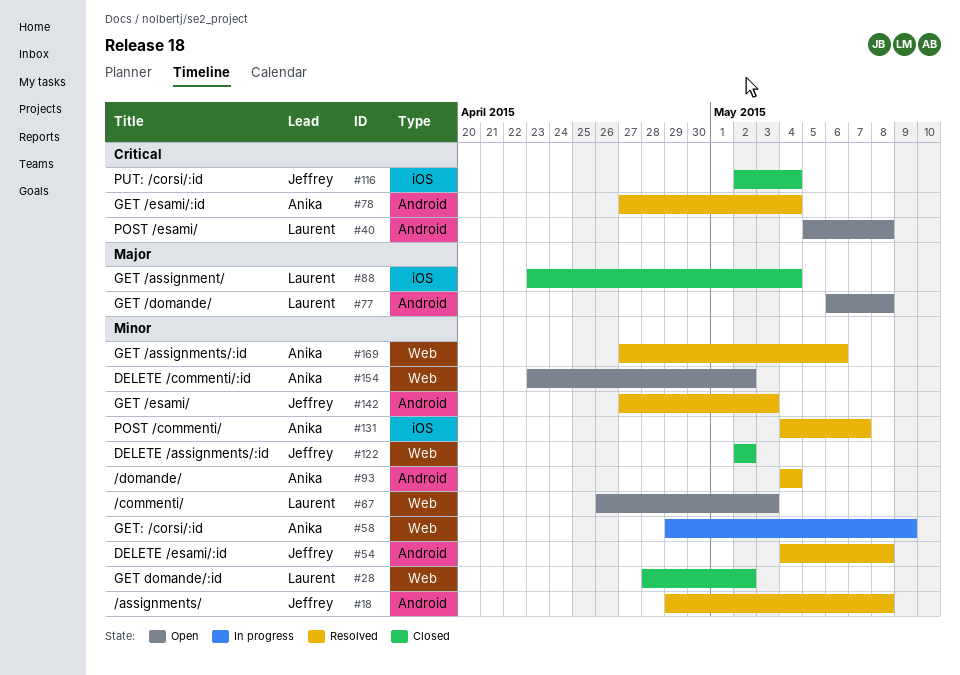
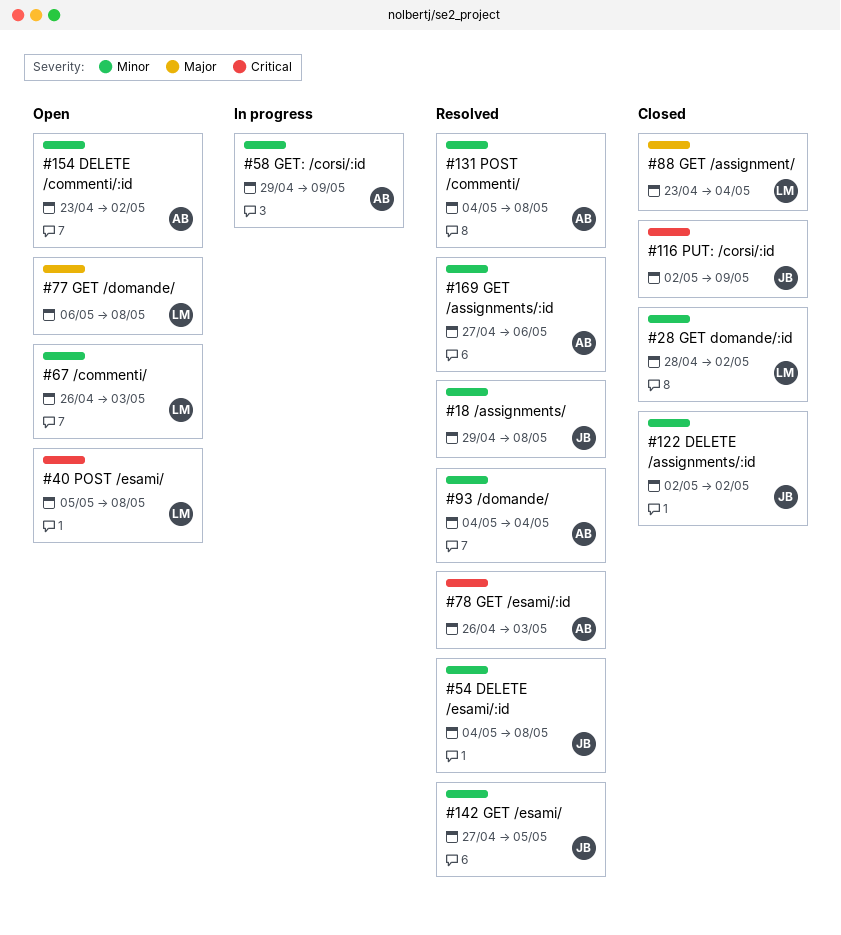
#78, start: Apr 27 -> Apr 26
#78, due: May 4 -> May 3
#116, due: May 4 -> May 9
#131, due: May 7 -> May 8
#142, due: May 3 -> May 5

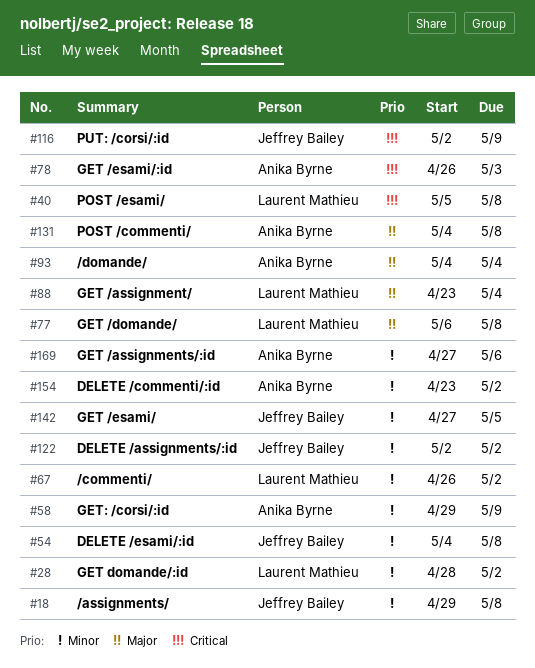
#67, due: May 3 -> May 2
#93, priority: Minor -> Major
#131, priority: Minor -> Major

